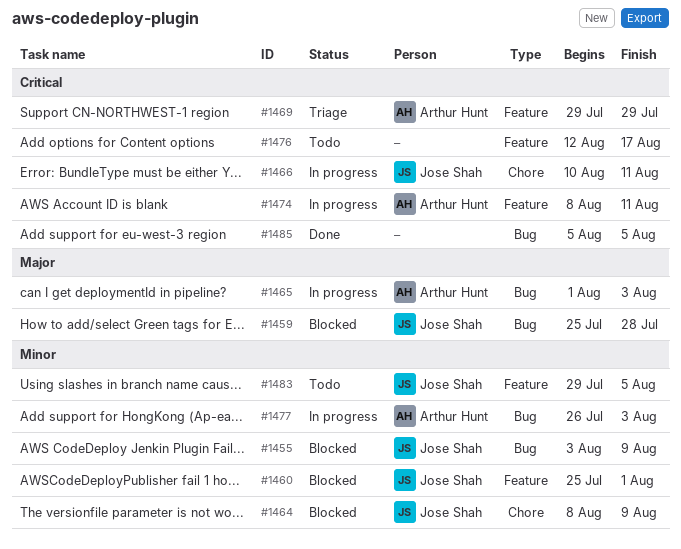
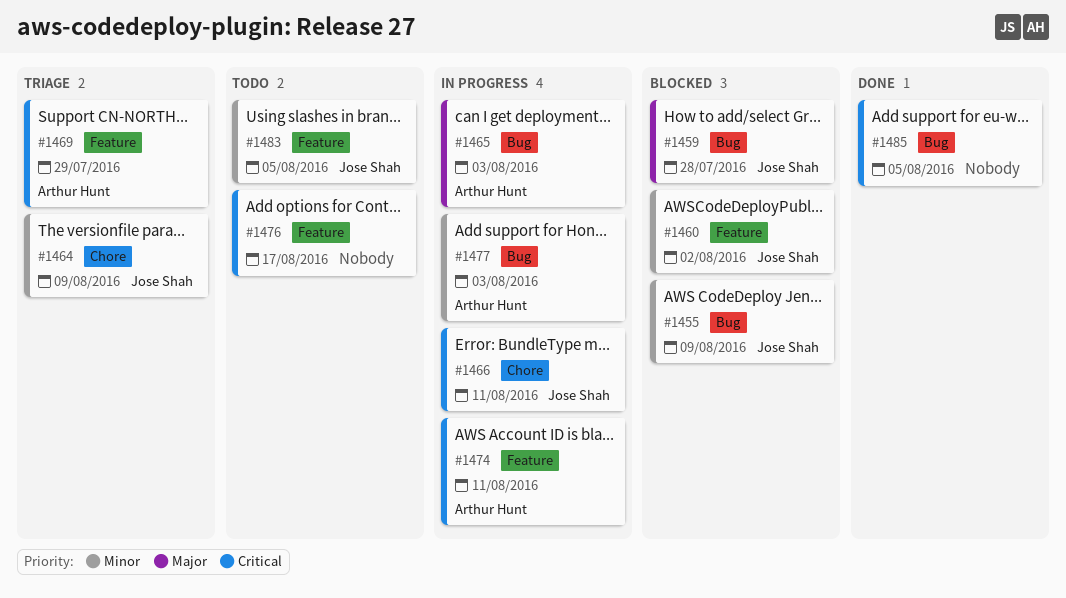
#1460, due: Aug 1 -> Aug 2
#1464, status: Blocked -> Triage

